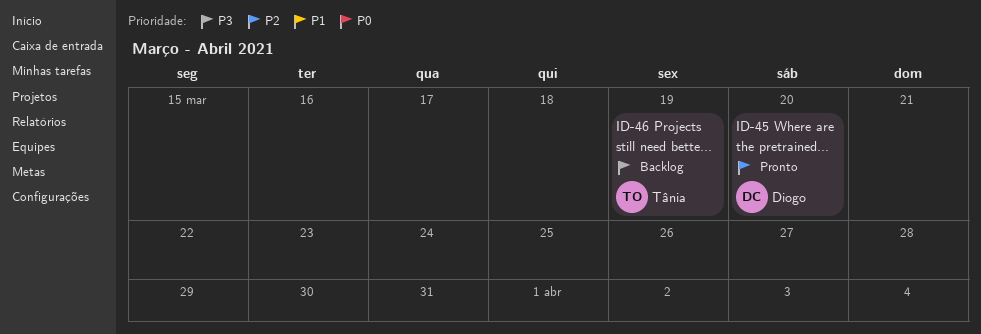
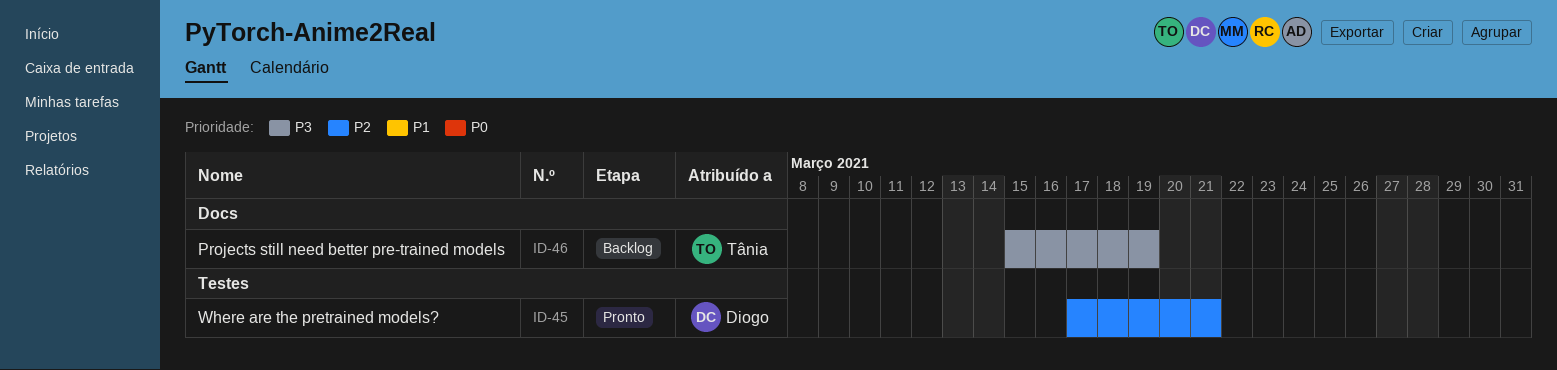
ID-45, due: Mar 20 -> Mar 21

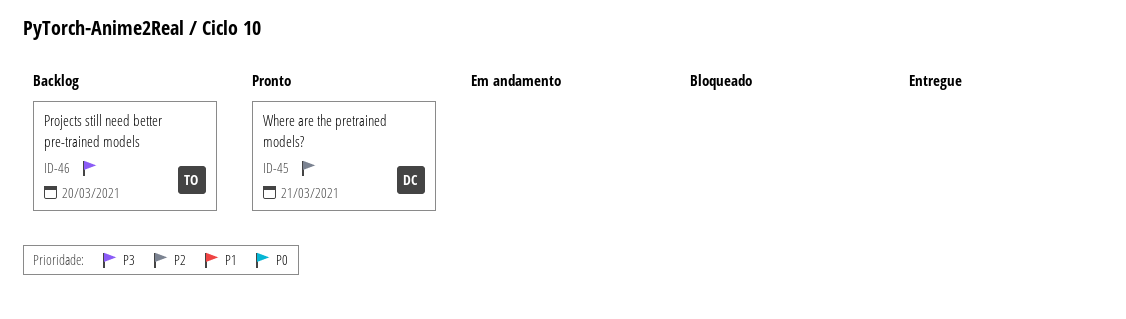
ID-46, due: Mar 19 -> Mar 20

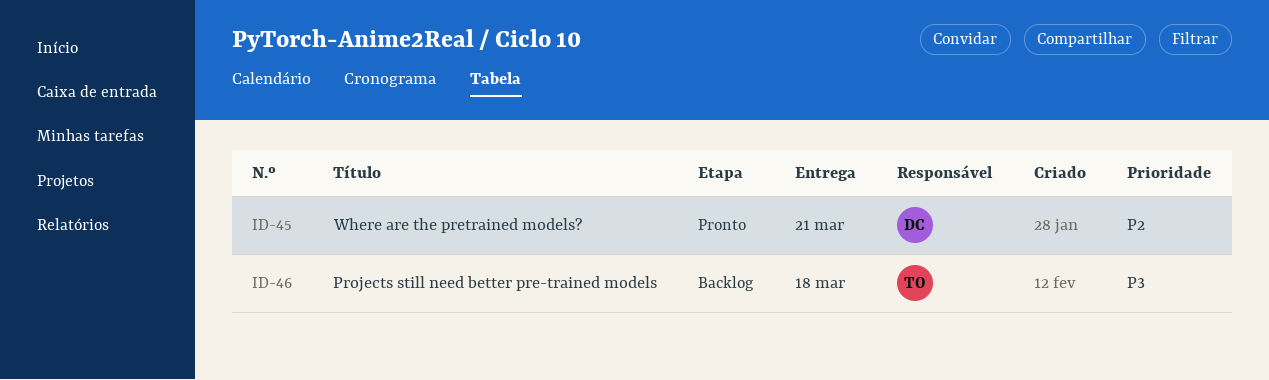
ID-46, due: Mar 20 -> Mar 18

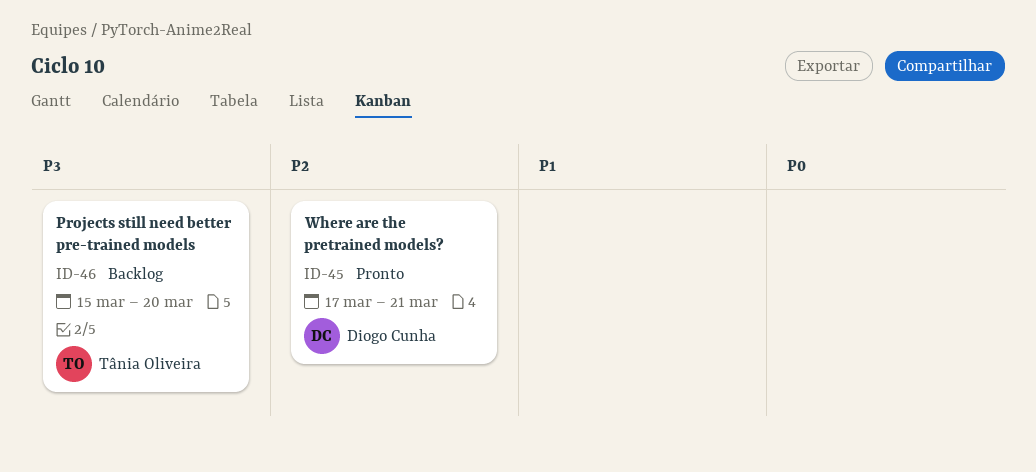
ID-46, due: Mar 18 -> Mar 20

